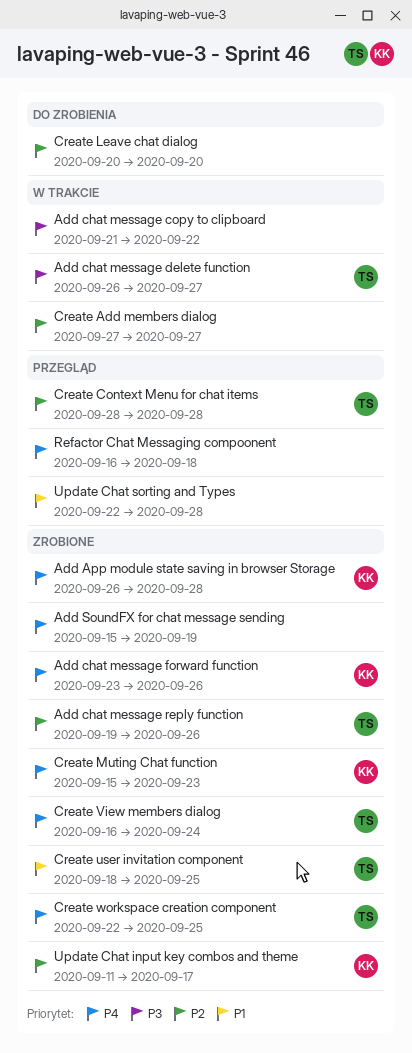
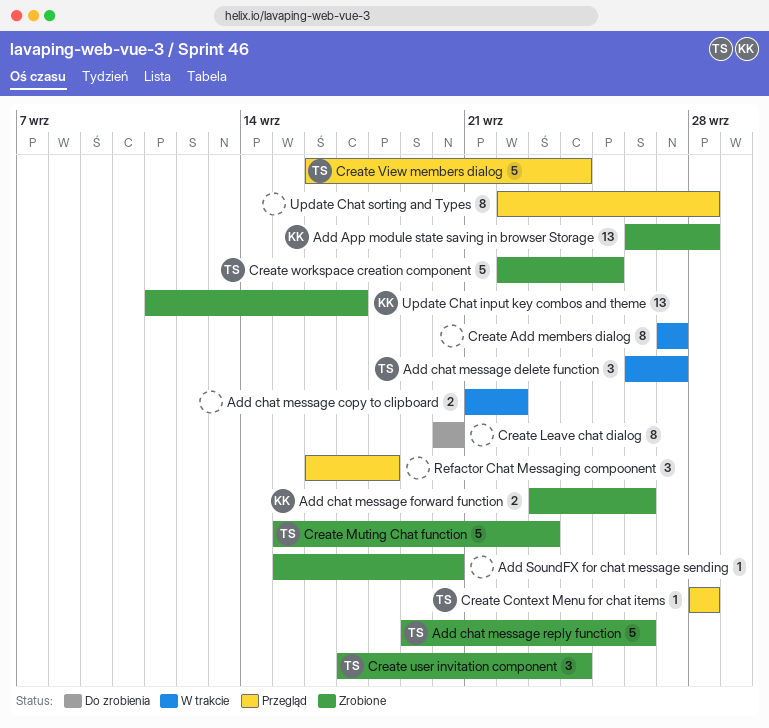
Add SoundFX for chat message sending, due: Sep 19 -> Sep 20
Create Muting Chat function, owner: KK -> TS
Create user invitation component, start: Sep 18 -> Sep 17
Create user invitation component, due: Sep 25 -> Sep 24
Create View members dialog, status: Zrobione -> Przegląd

